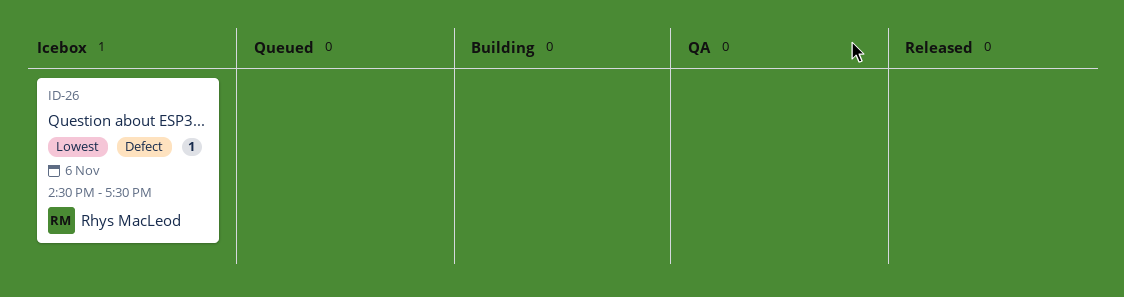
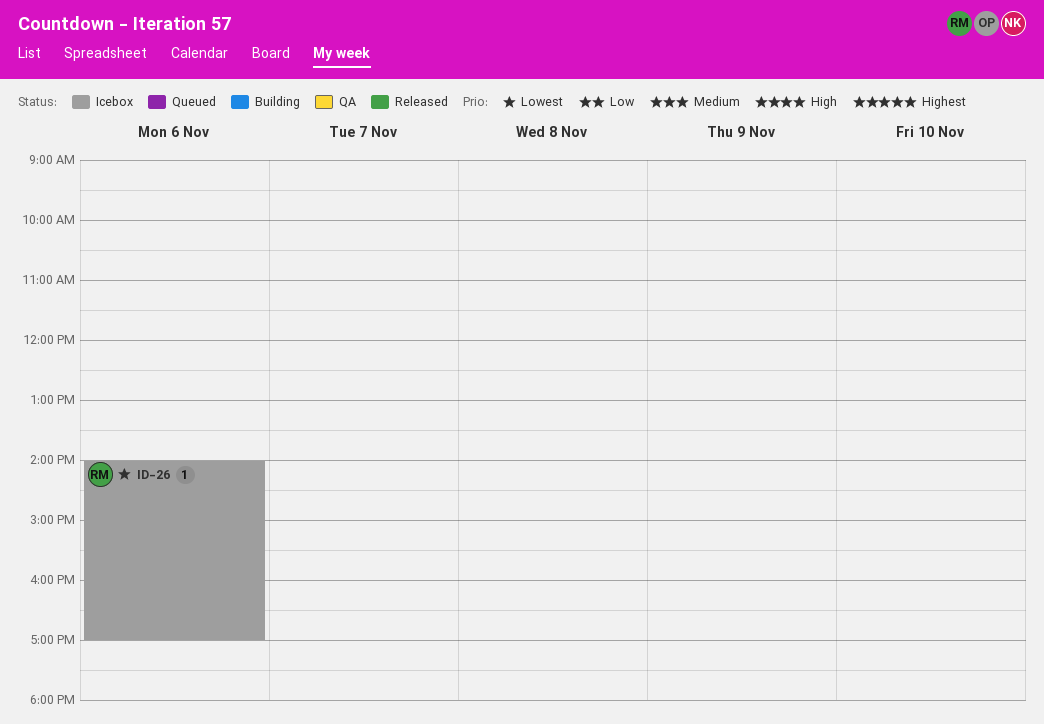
ID-26, begins: 14:30 -> 14:00
ID-26, ends: 17:30 -> 17:00

